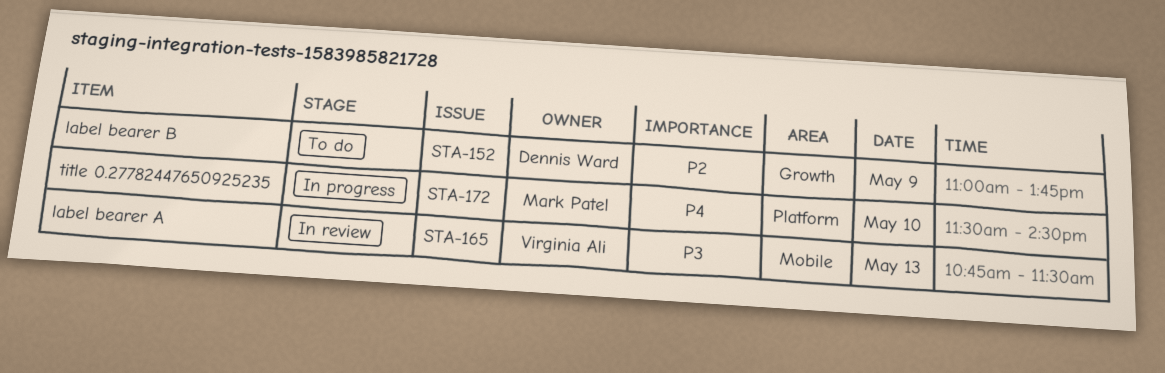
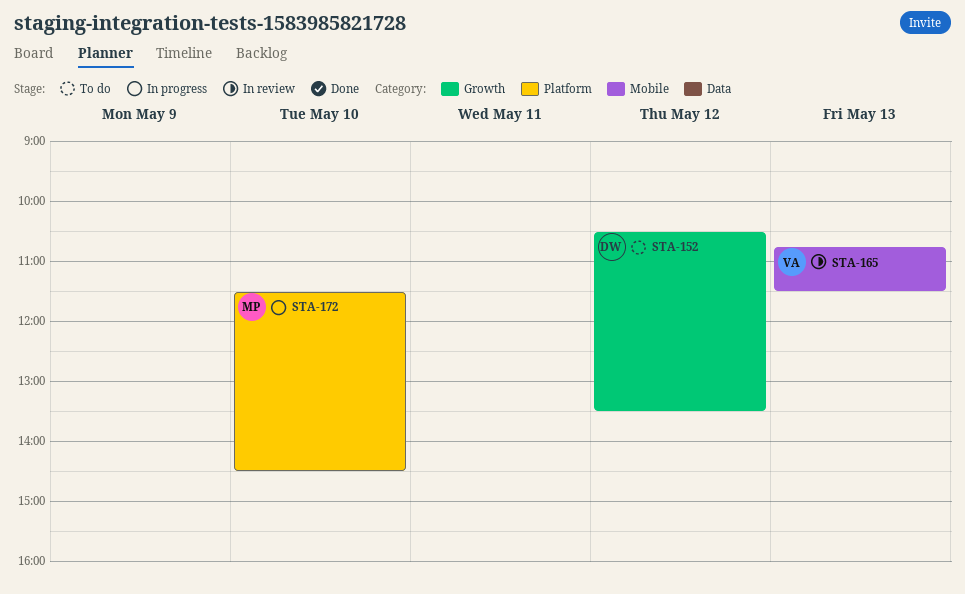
STA-152, day: May 9 -> May 12
STA-152, begins: 11:00 -> 10:30
STA-152, ends: 13:45 -> 13:30

